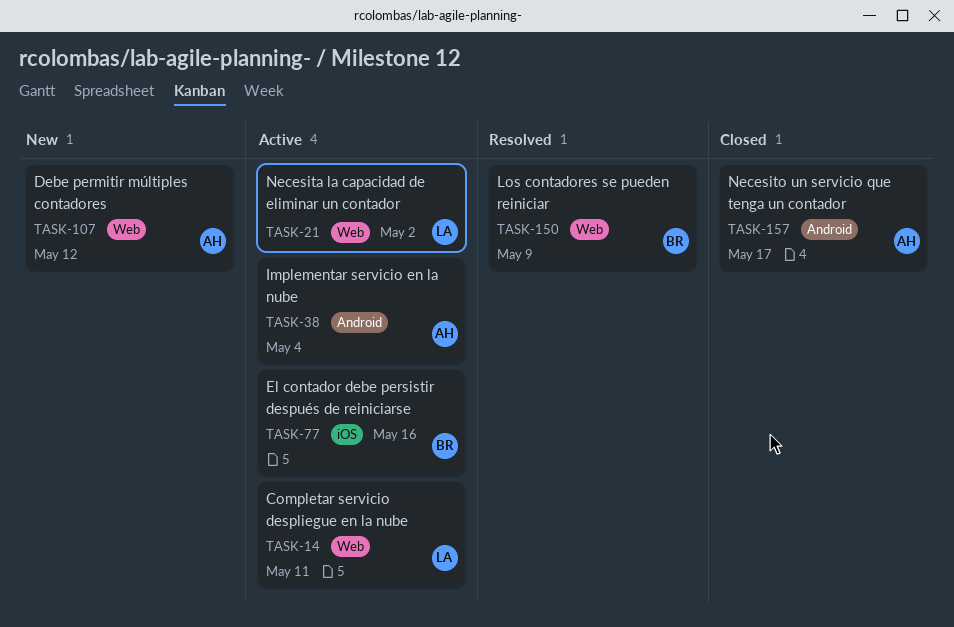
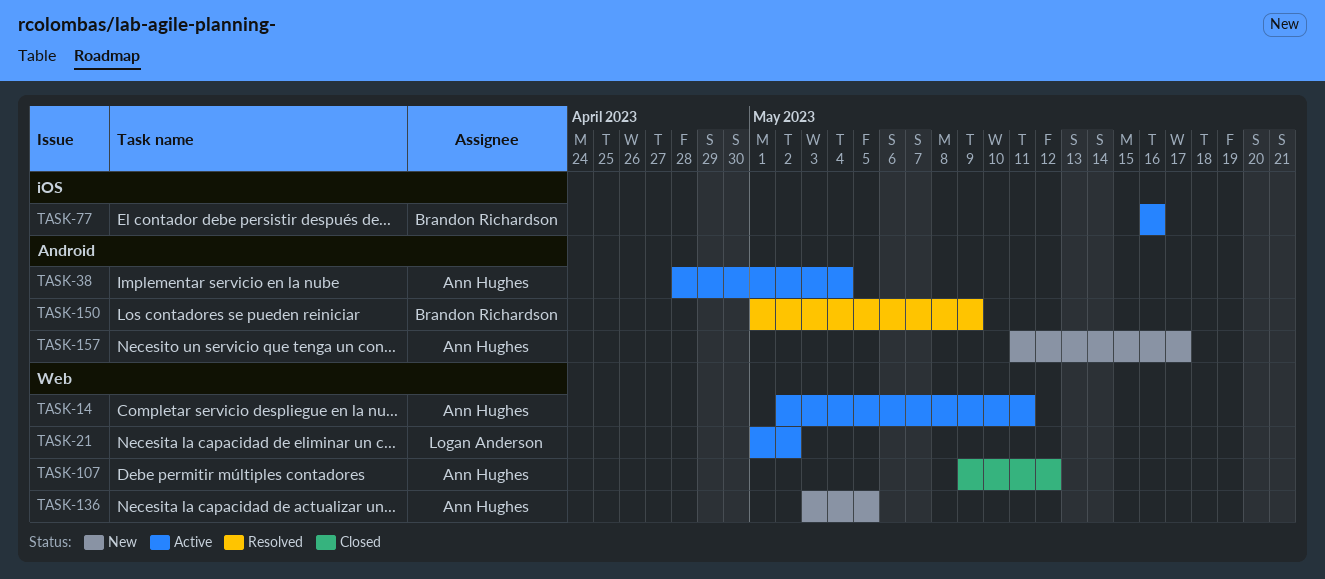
TASK-14, owner: Logan Anderson -> Ann Hughes
TASK-107, status: New -> Closed
TASK-136: none -> present
TASK-150, label: Web -> Android
TASK-157, status: Closed -> New

